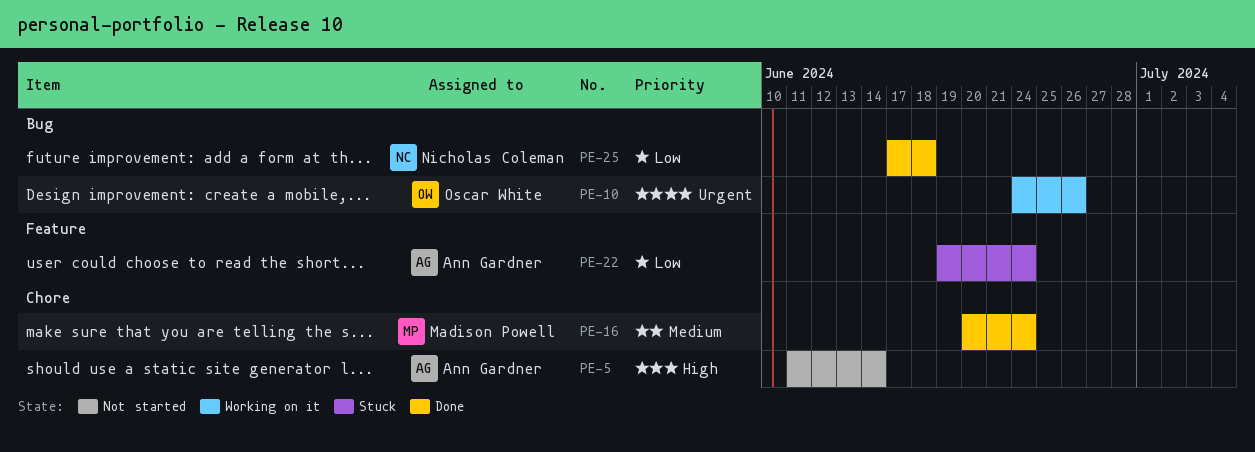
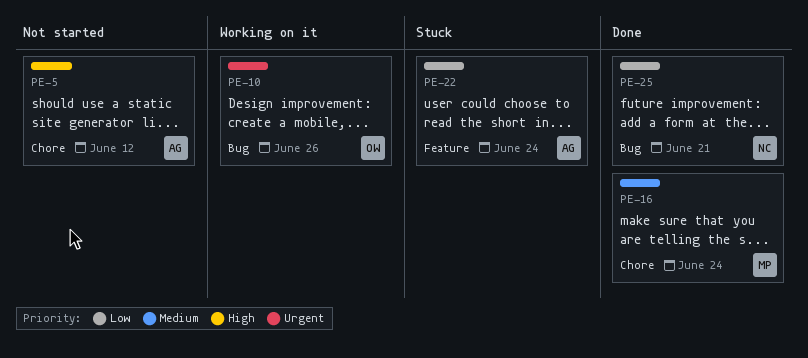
PE-5, due: Jun 14 -> Jun 12
PE-25, due: Jun 18 -> Jun 21

